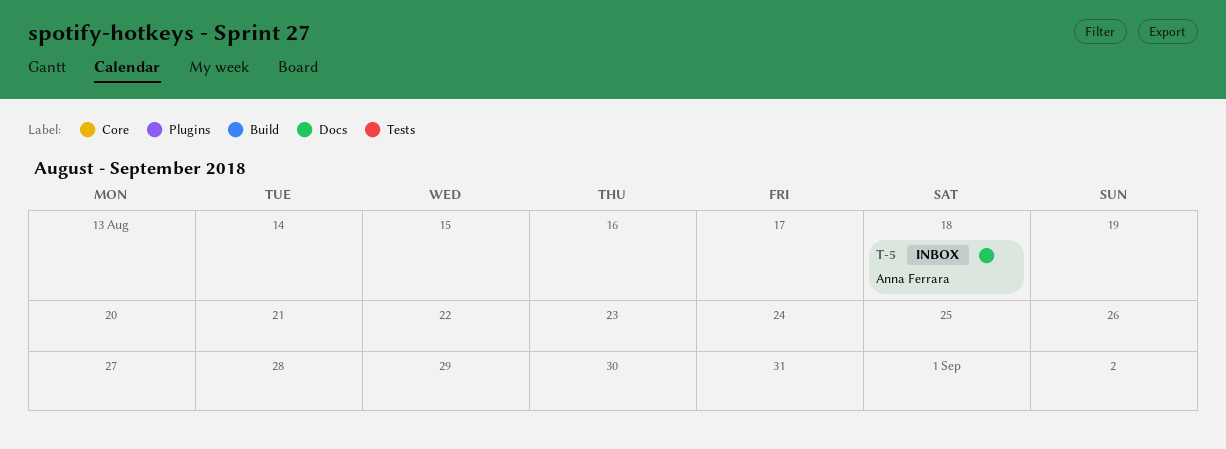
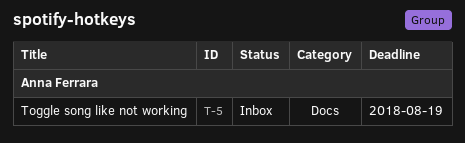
T-5, due: Aug 18 -> Aug 19

